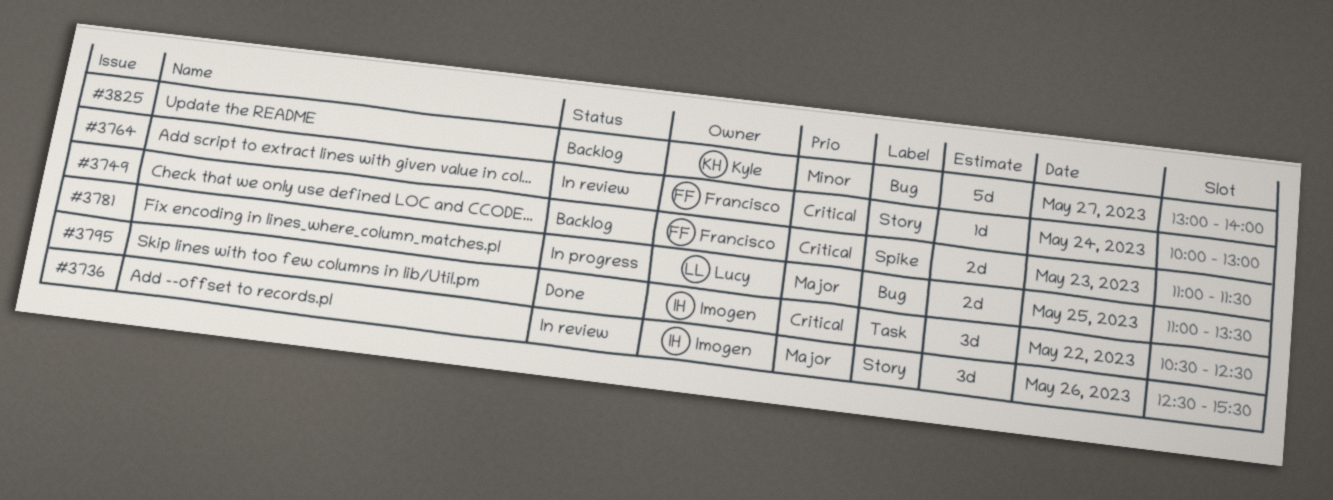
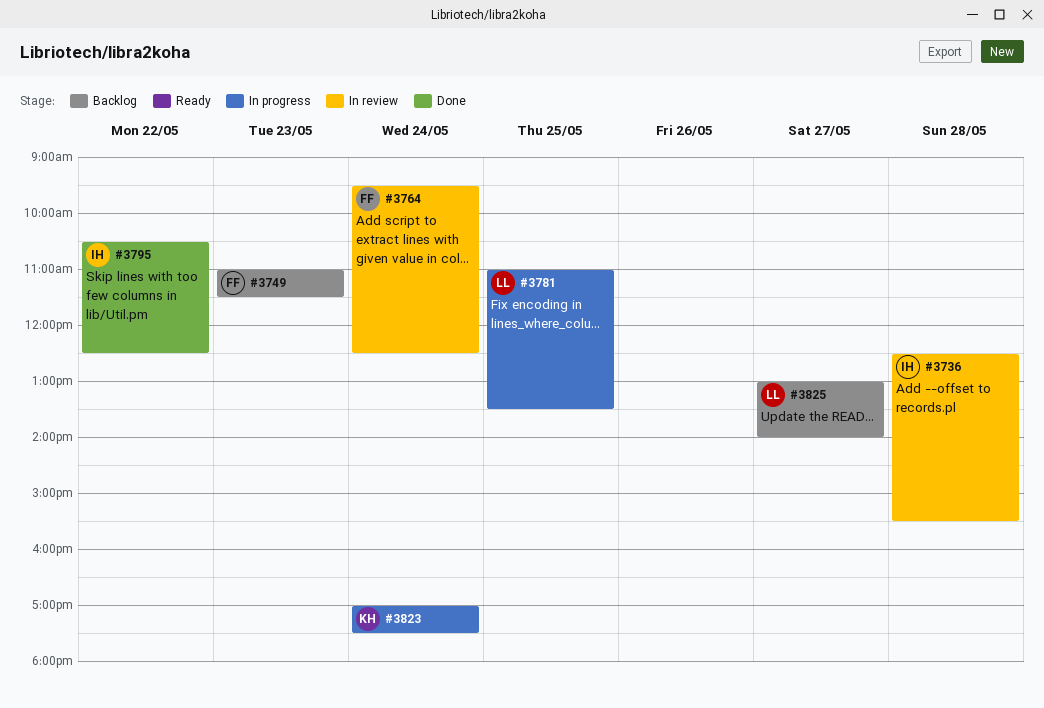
#3736, day: May 26 -> May 28
#3764, begins: 10:00 -> 09:30
#3764, ends: 13:00 -> 12:30
#3823: none -> present
#3825, owner: Kyle -> Lucy

